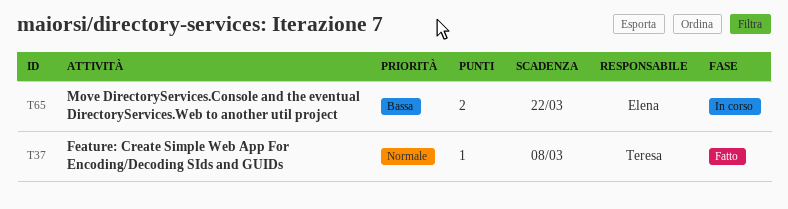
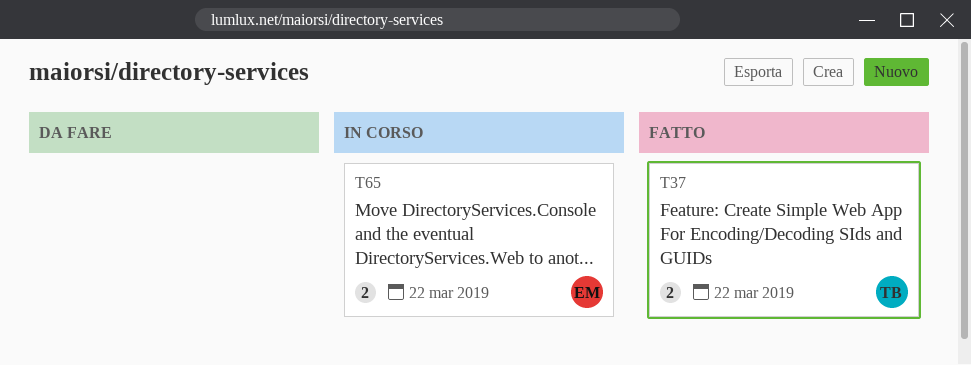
T37, estimate: 1 -> 2
T37, due: Mar 8 -> Mar 22

